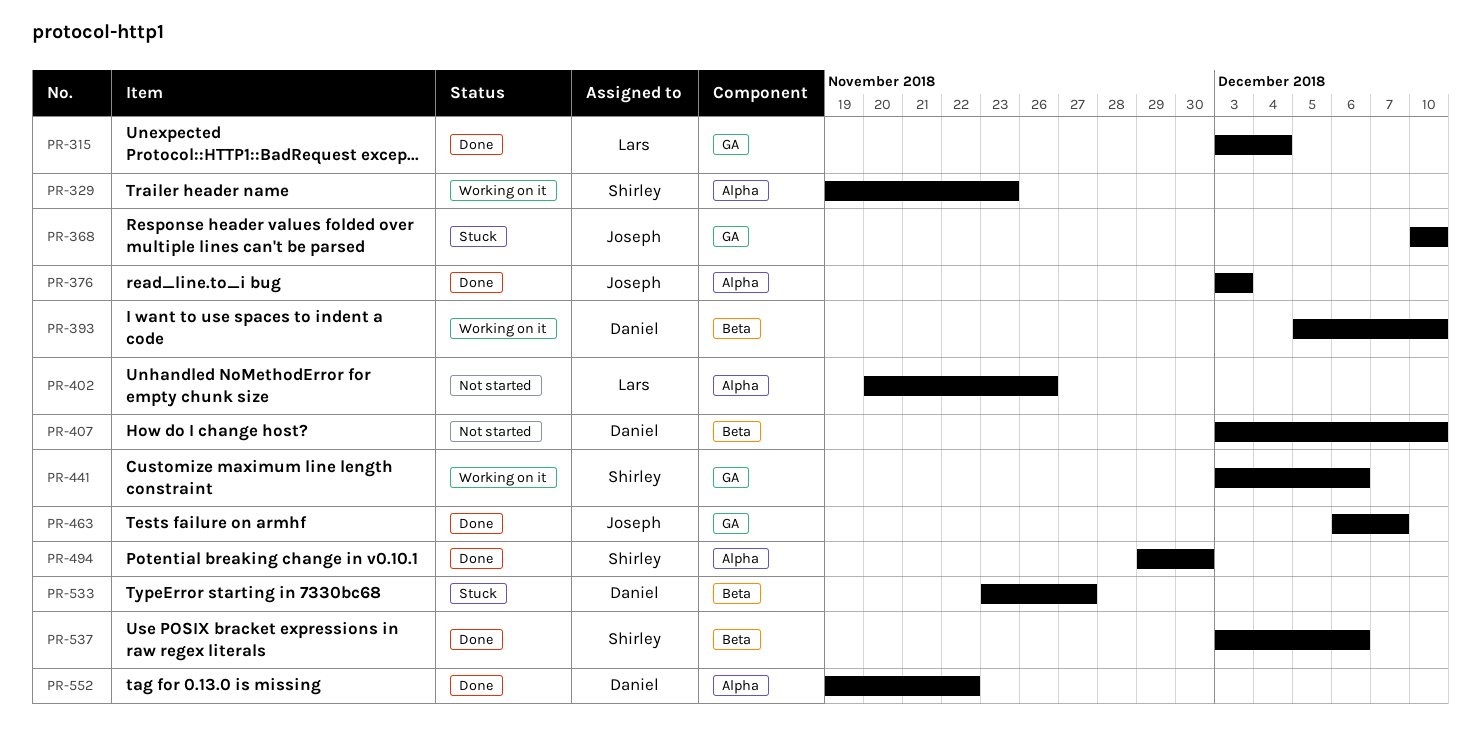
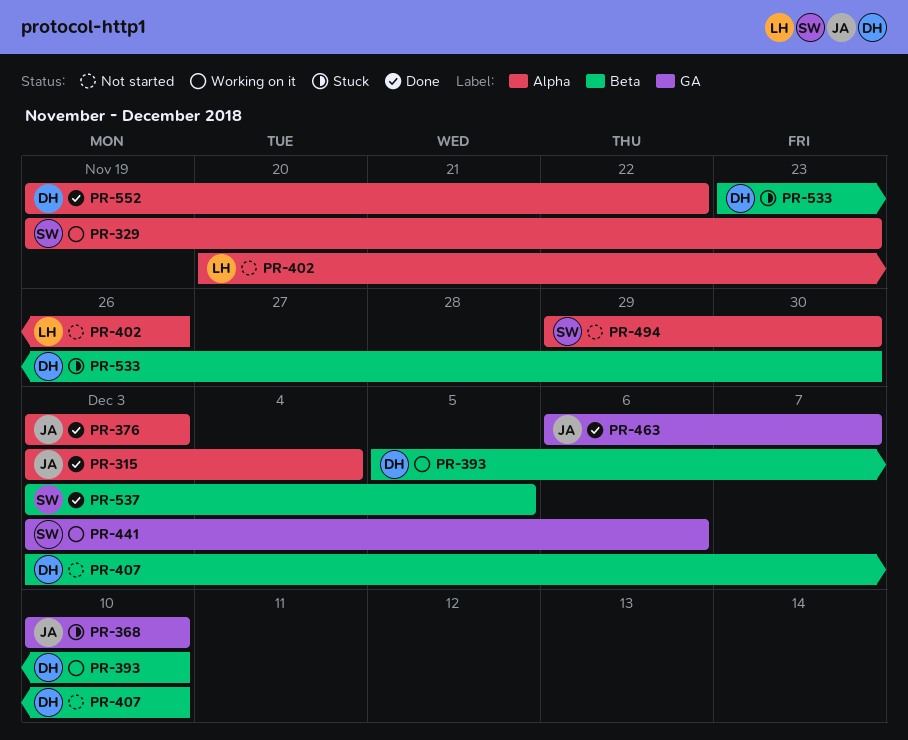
PR-315, owner: Lars -> Joseph
PR-315, label: GA -> Alpha
PR-494, status: Done -> Not started
PR-533, due: Nov 27 -> Nov 30
PR-537, due: Dec 6 -> Dec 5

